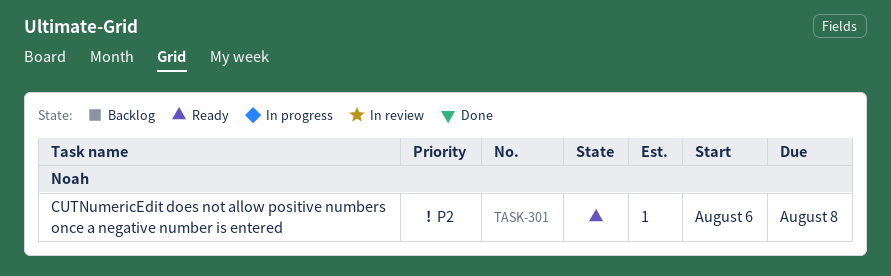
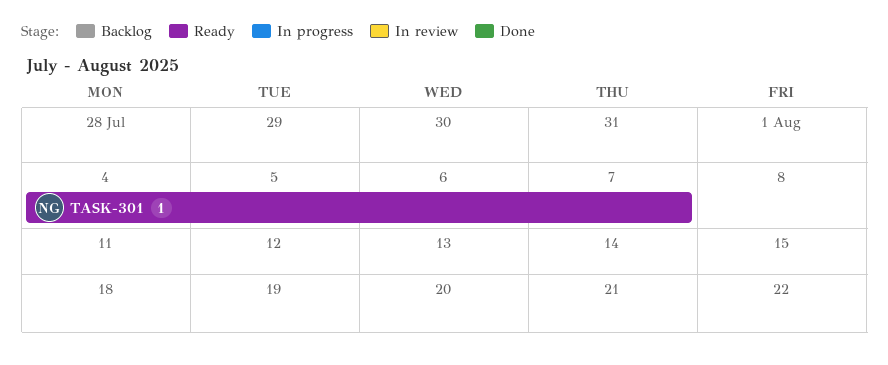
TASK-301, start: Aug 6 -> Aug 4
TASK-301, due: Aug 8 -> Aug 7

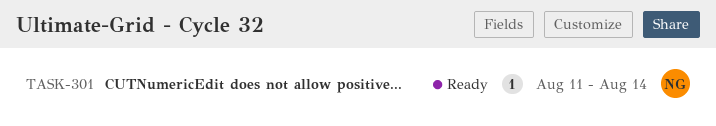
TASK-301, start: Aug 4 -> Aug 11
TASK-301, due: Aug 7 -> Aug 14

